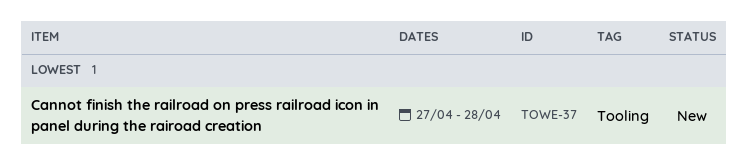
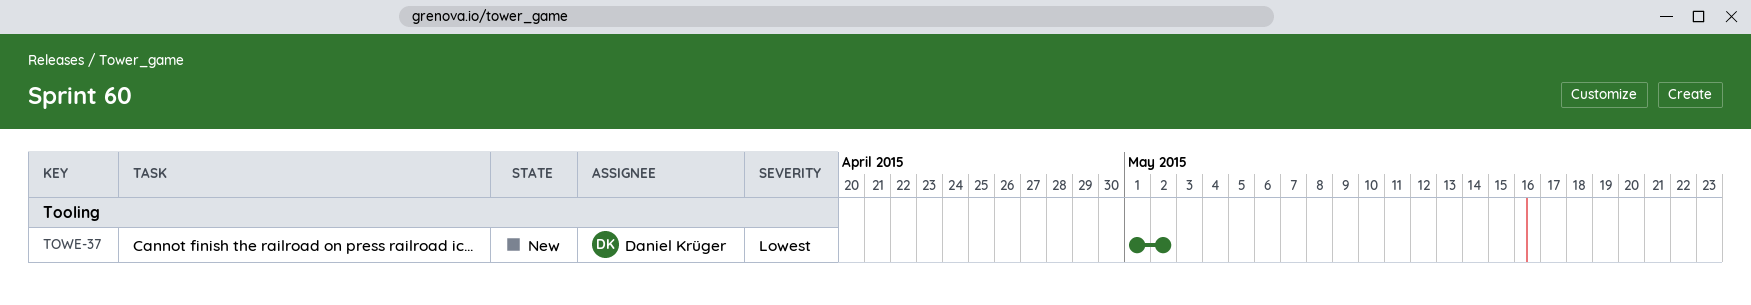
TOWE-37, start: Apr 27 -> May 1
TOWE-37, due: Apr 28 -> May 2

